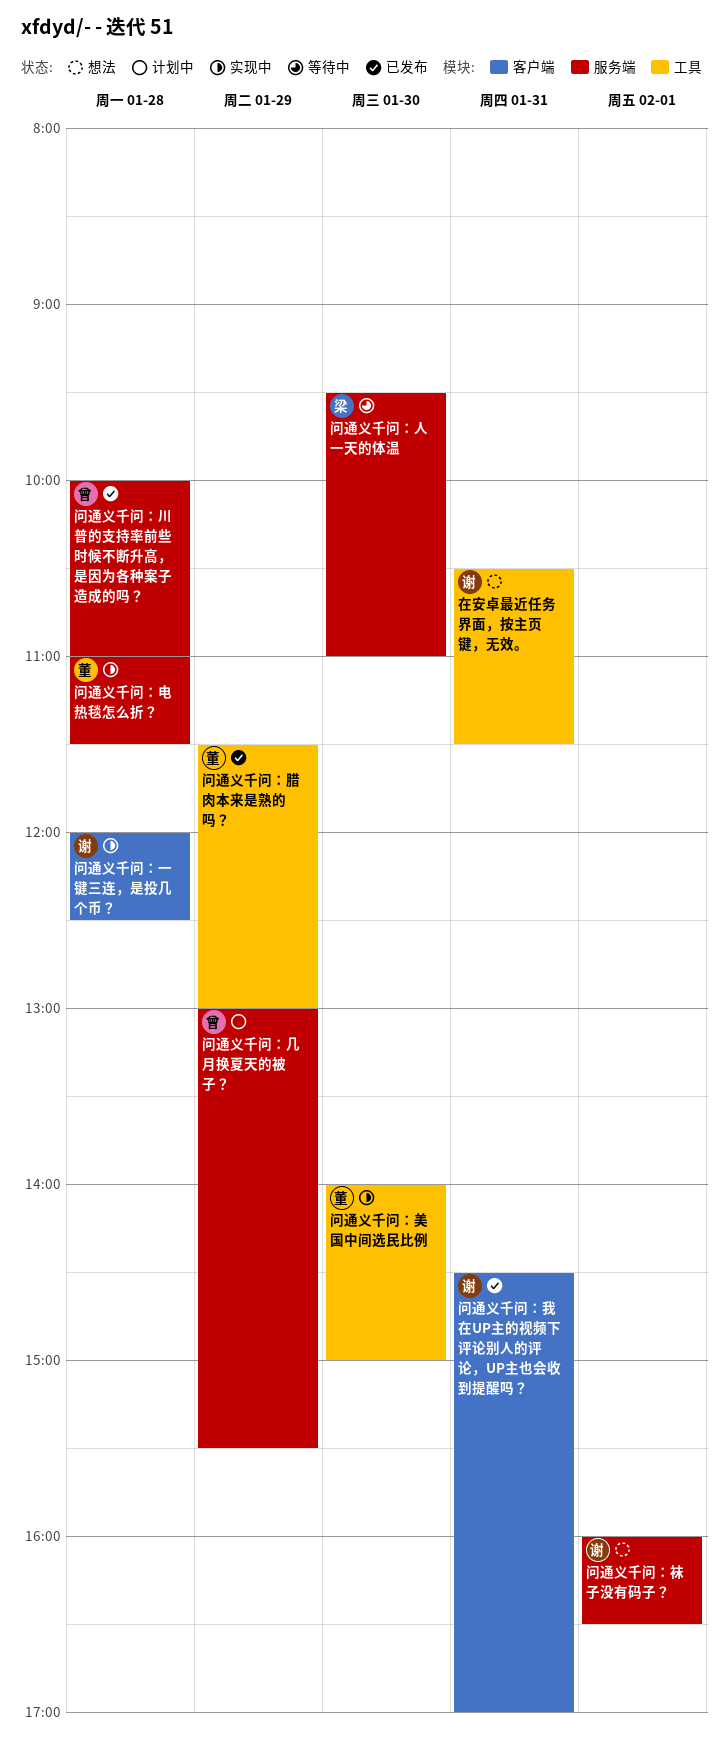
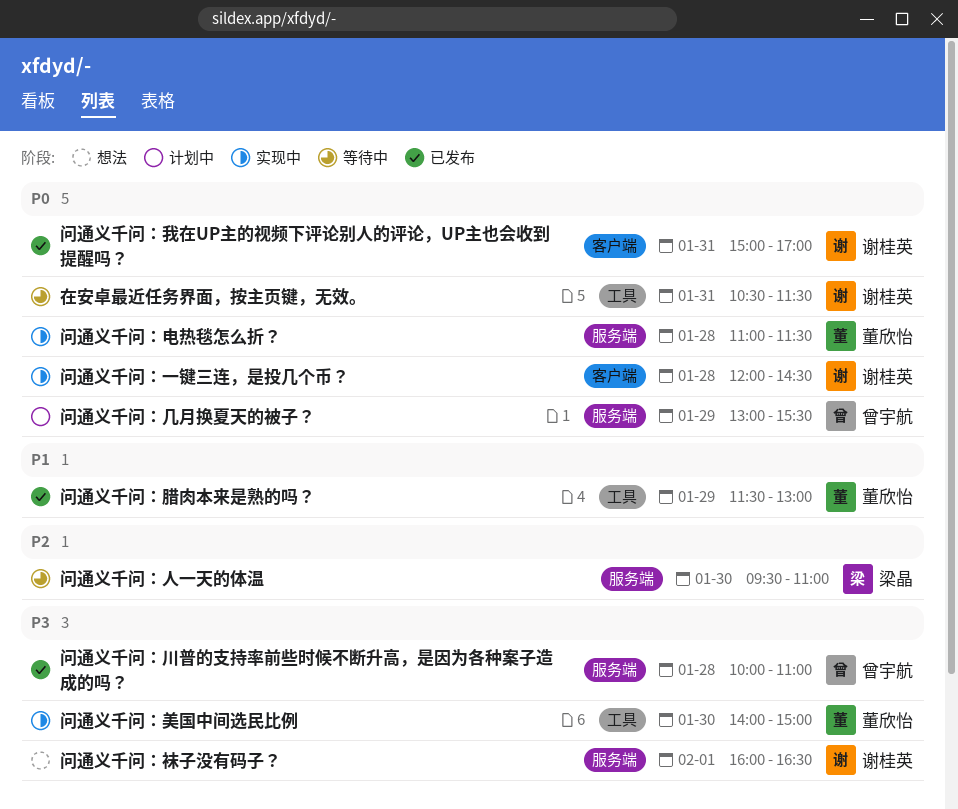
在安卓最近任务界面，按主页键，无效。, status: 想法 -> 等待中
问通义千问：一键三连，是投几个币？, ends: 12:30 -> 14:30
问通义千问：我在UP主的视频下评论别人的评论，UP主也会收到提醒吗？, begins: 14:30 -> 15:00

